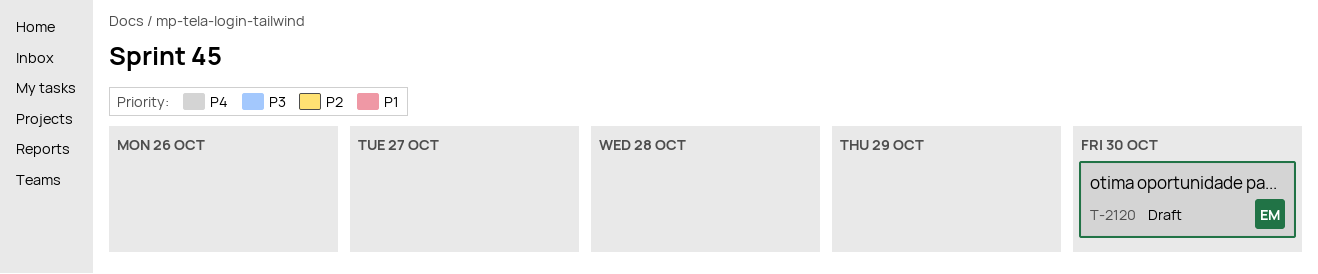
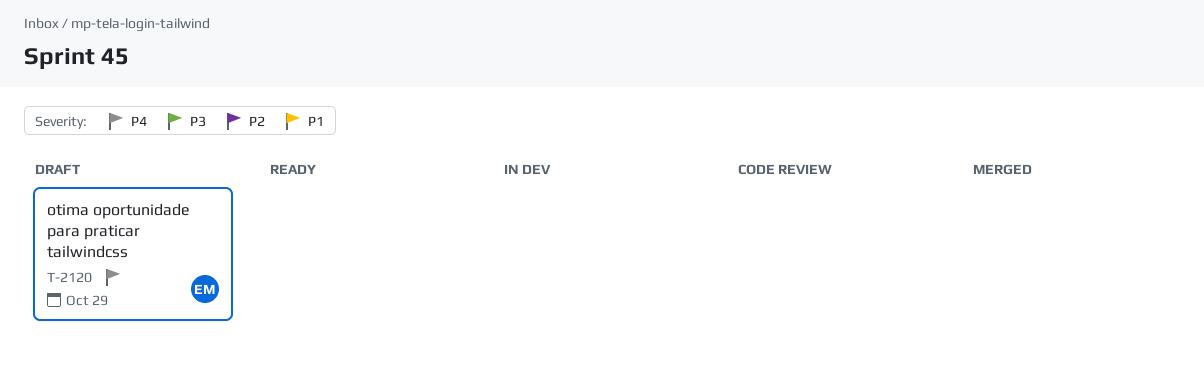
T-2120, due: Oct 30 -> Oct 29

